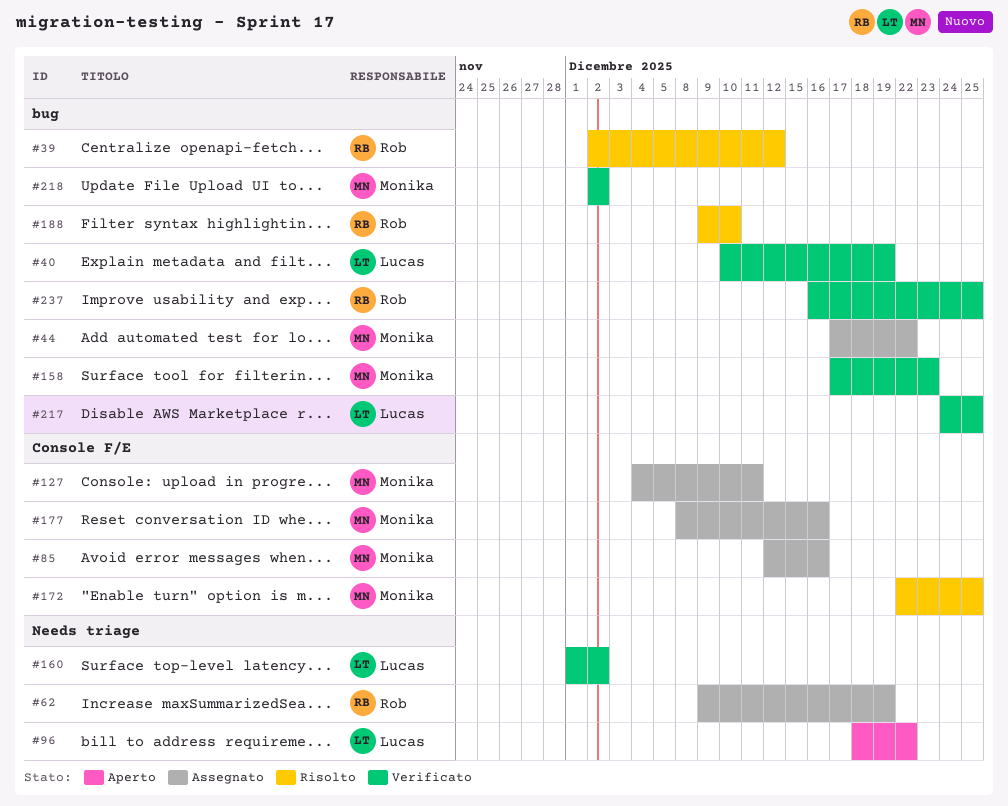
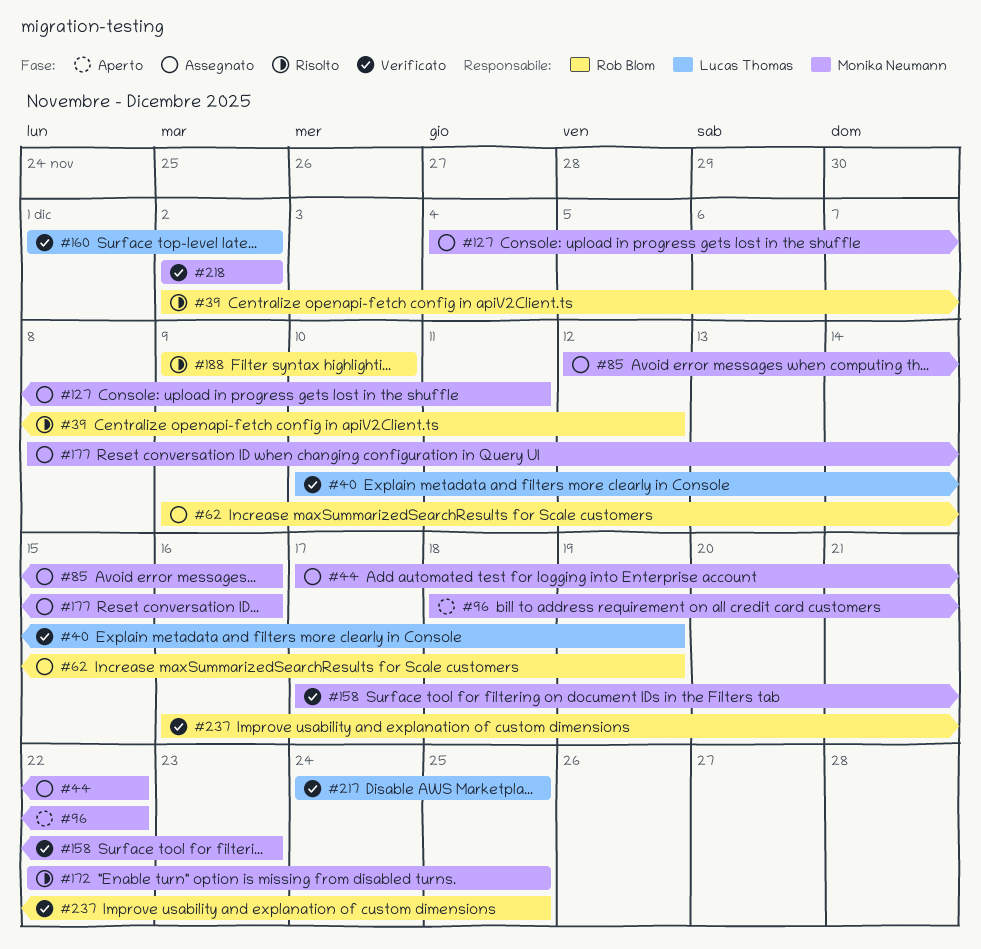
#96, owner: Lucas Thomas -> Monika Neumann

